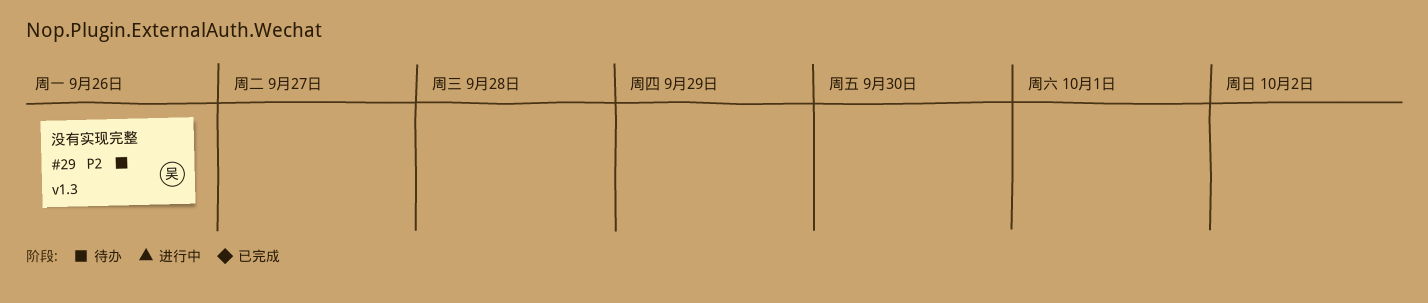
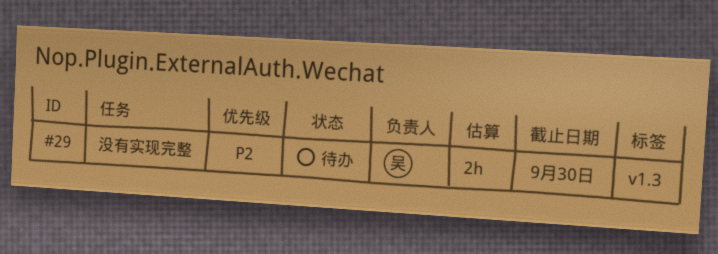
#29, due: Sep 26 -> Sep 30

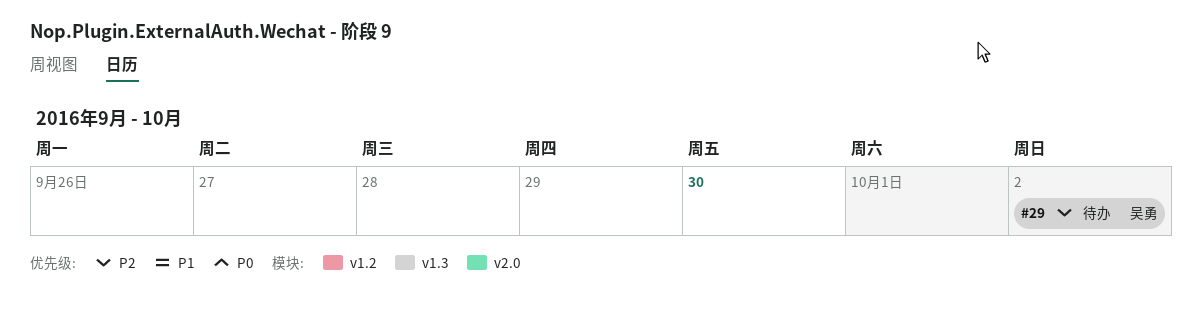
#29, due: Sep 30 -> Oct 2

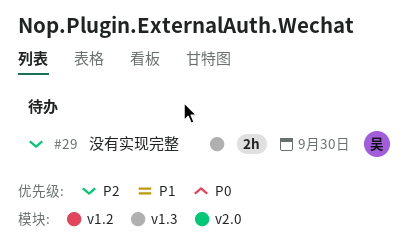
#29, due: Oct 2 -> Sep 30

